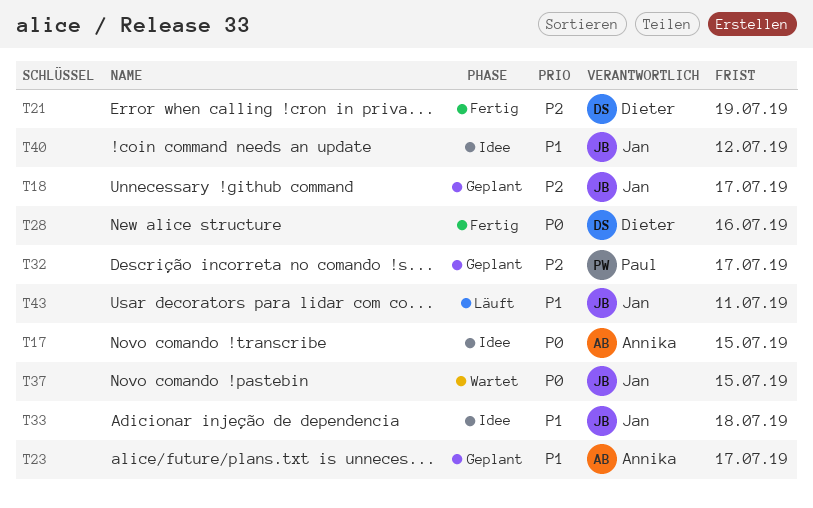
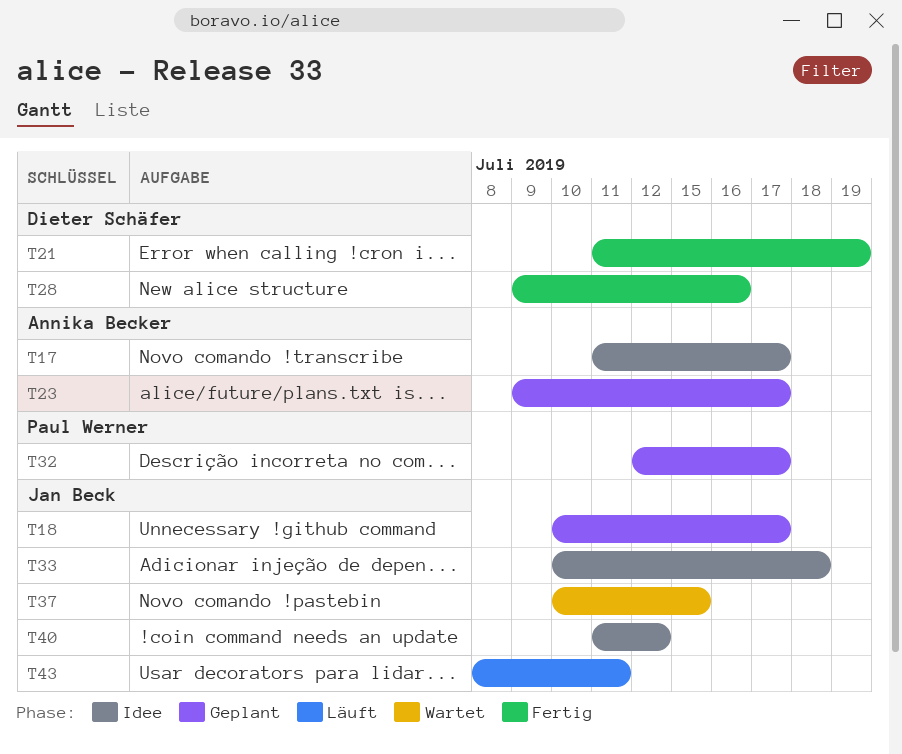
T17, due: Jul 15 -> Jul 17

